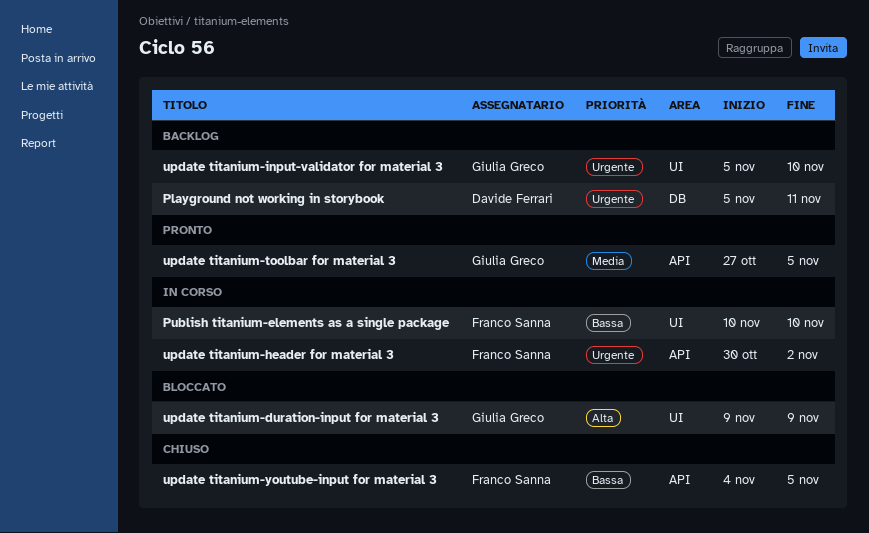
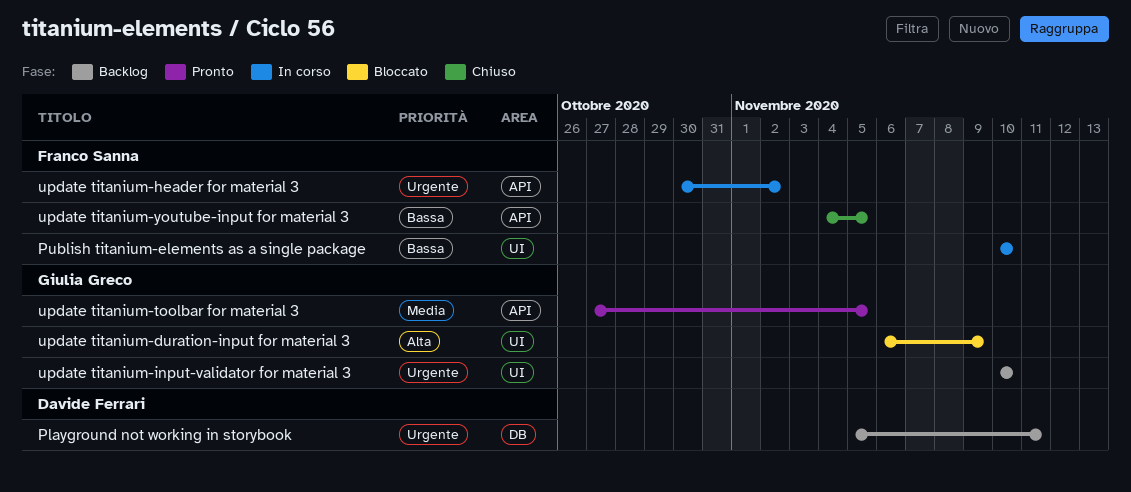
update titanium-duration-input for material 3, start: Nov 9 -> Nov 6
update titanium-input-validator for material 3, start: Nov 5 -> Nov 10

